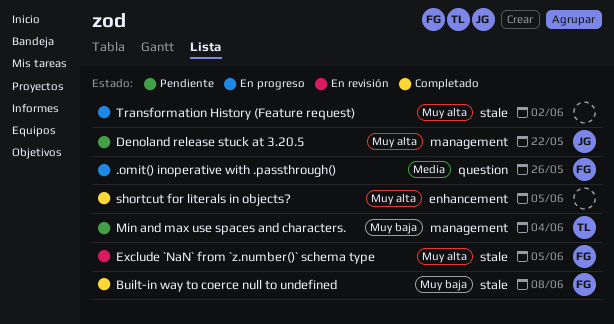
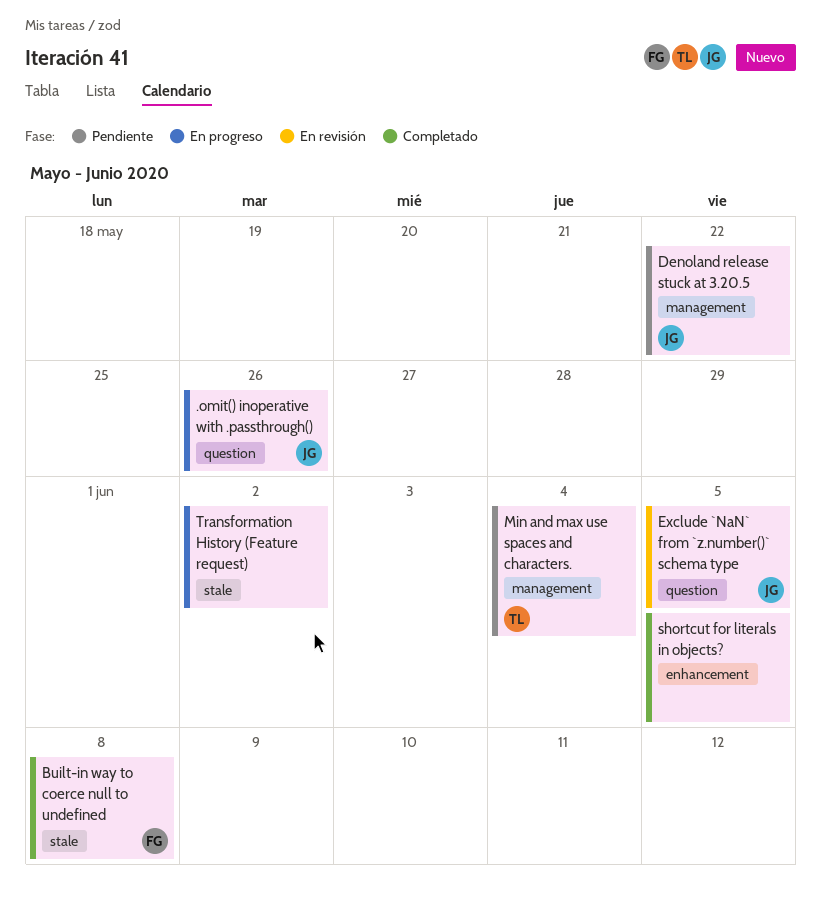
.omit() inoperative with .passthrough(), owner: FG -> JG
Exclude `NaN` from `z.number()` schema type, owner: FG -> JG
Exclude `NaN` from `z.number()` schema type, label: stale -> question

